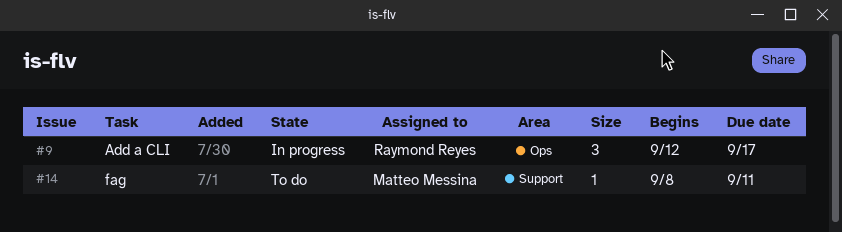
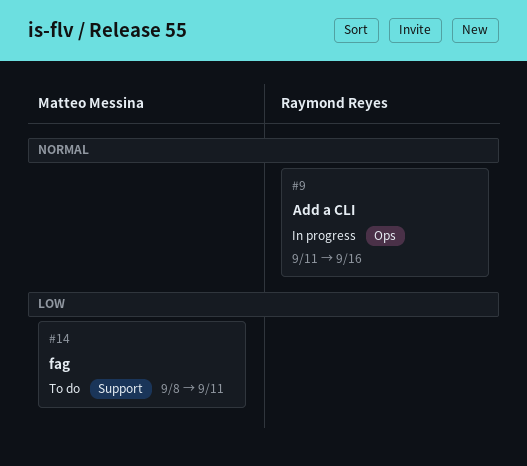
#9, start: Sep 12 -> Sep 11
#9, due: Sep 17 -> Sep 16

